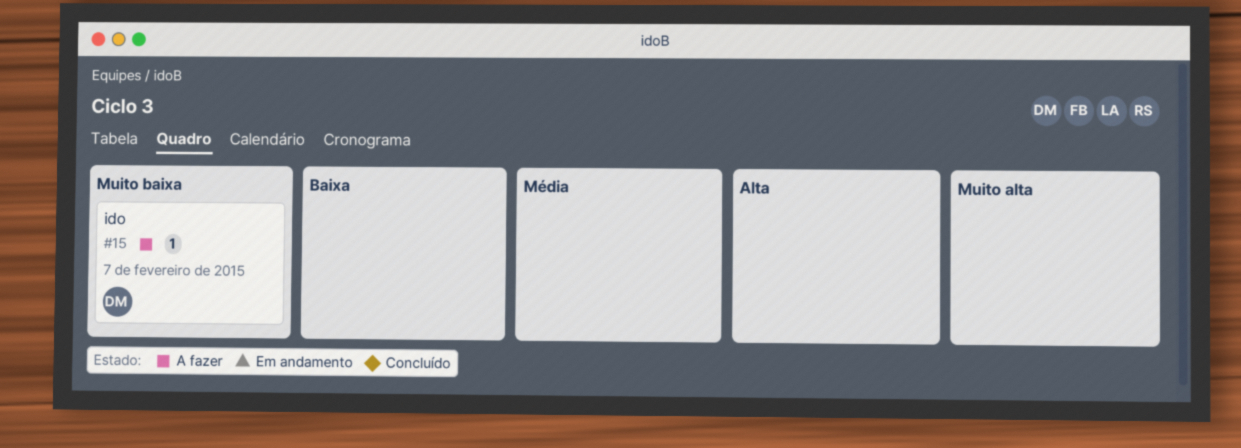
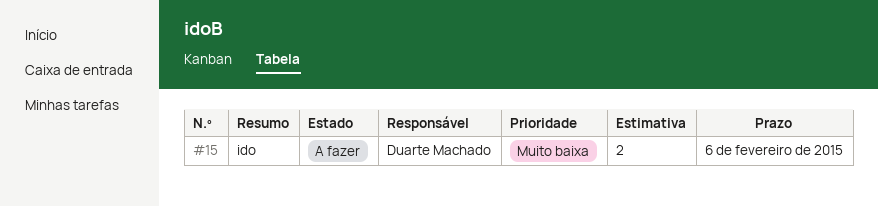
#15, estimate: 1 -> 2
#15, due: Feb 7 -> Feb 6

